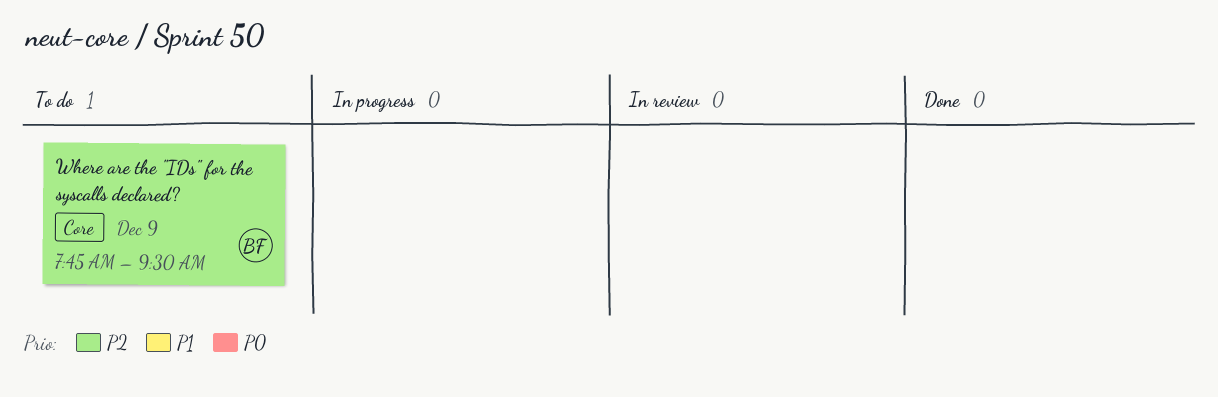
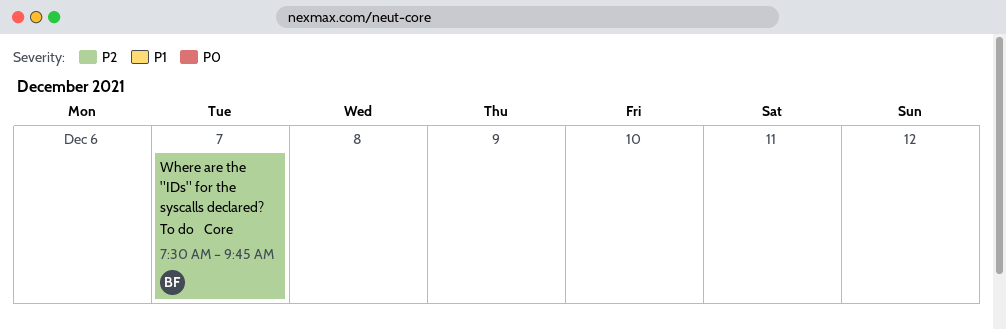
Where are the "IDs" for the syscalls declared?, day: Dec 9 -> Dec 7
Where are the "IDs" for the syscalls declared?, begins: 07:45 -> 07:30
Where are the "IDs" for the syscalls declared?, ends: 09:30 -> 09:45

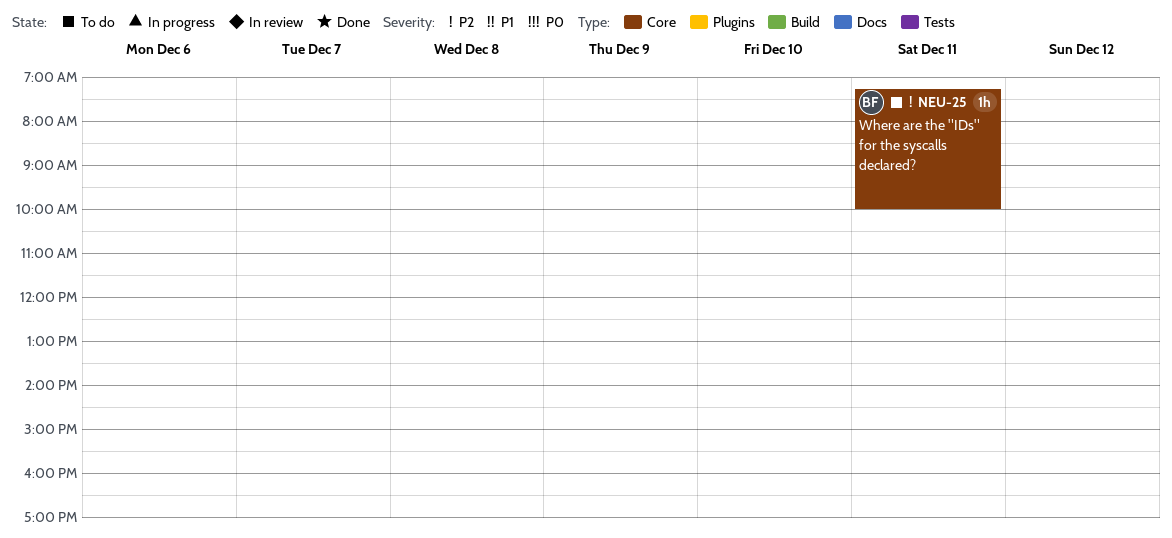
Where are the "IDs" for the syscalls declared?, day: Dec 7 -> Dec 11
Where are the "IDs" for the syscalls declared?, begins: 07:30 -> 07:15
Where are the "IDs" for the syscalls declared?, ends: 09:45 -> 10:00

